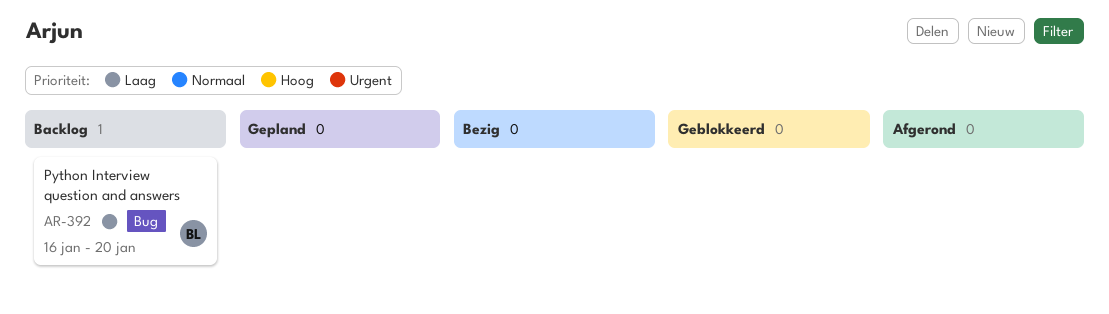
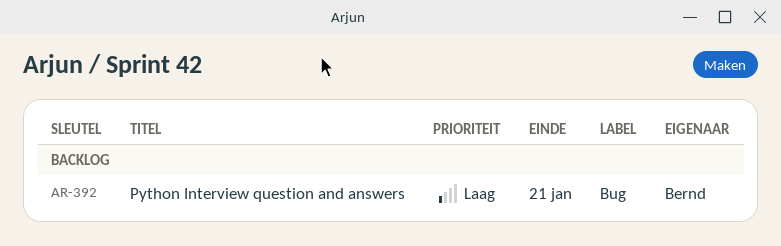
AR-392, due: Jan 20 -> Jan 21

